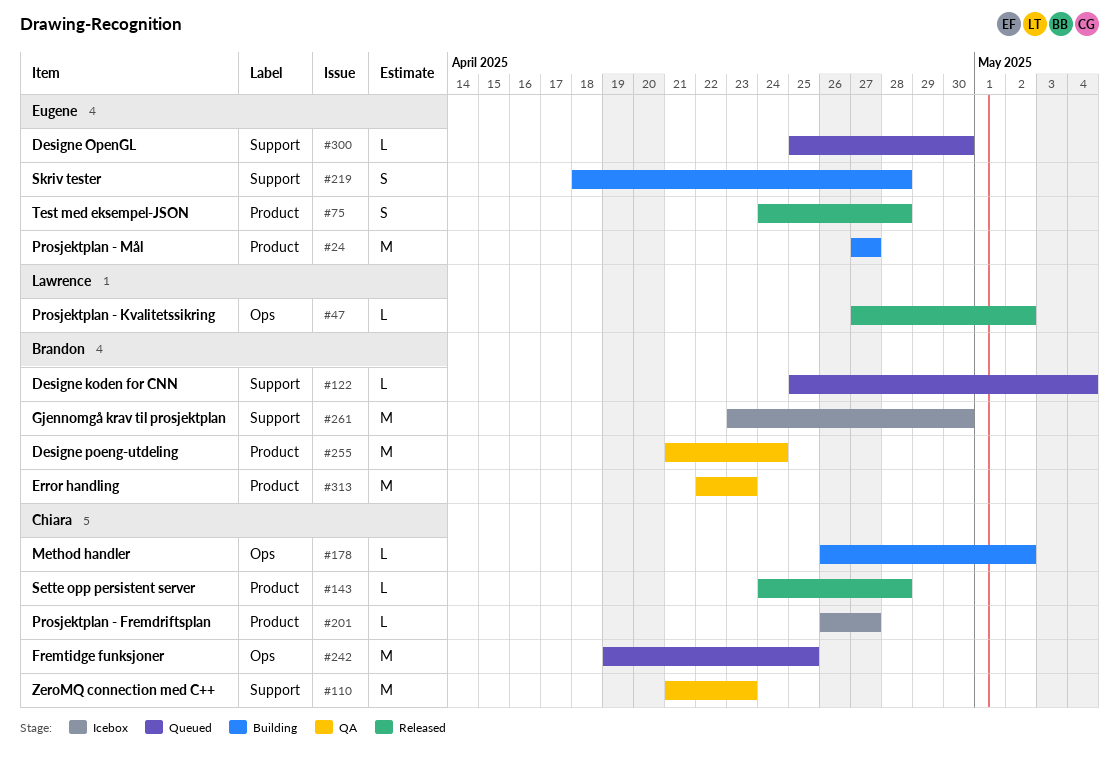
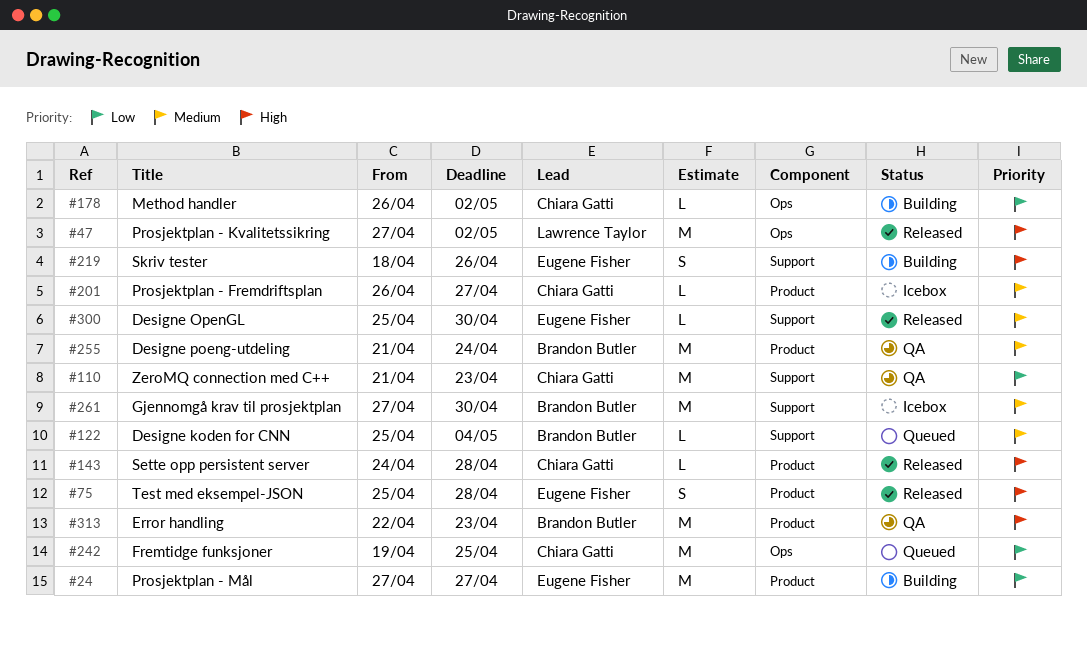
#47, estimate: L -> M
#75, start: Apr 24 -> Apr 25
#219, due: Apr 28 -> Apr 26
#261, start: Apr 23 -> Apr 27
#300, status: Queued -> Released

